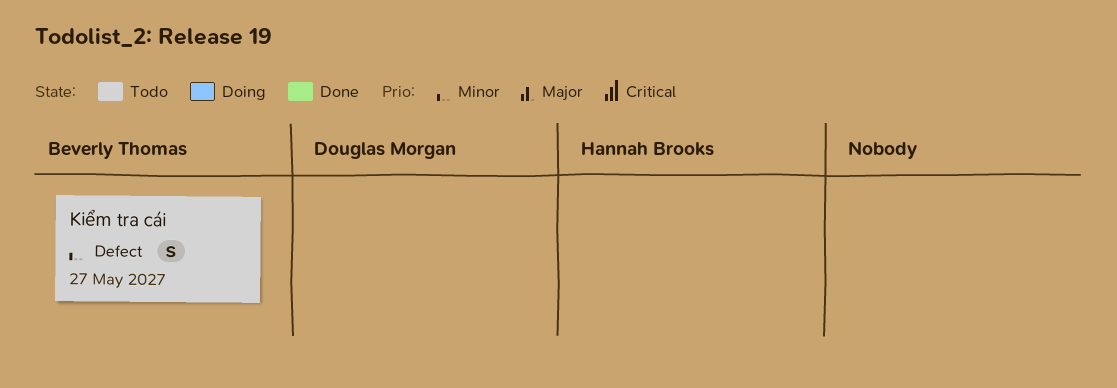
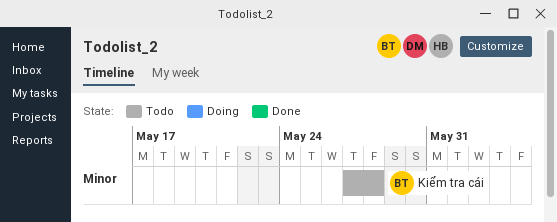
Kiểm tra cái, due: May 27 -> May 28

